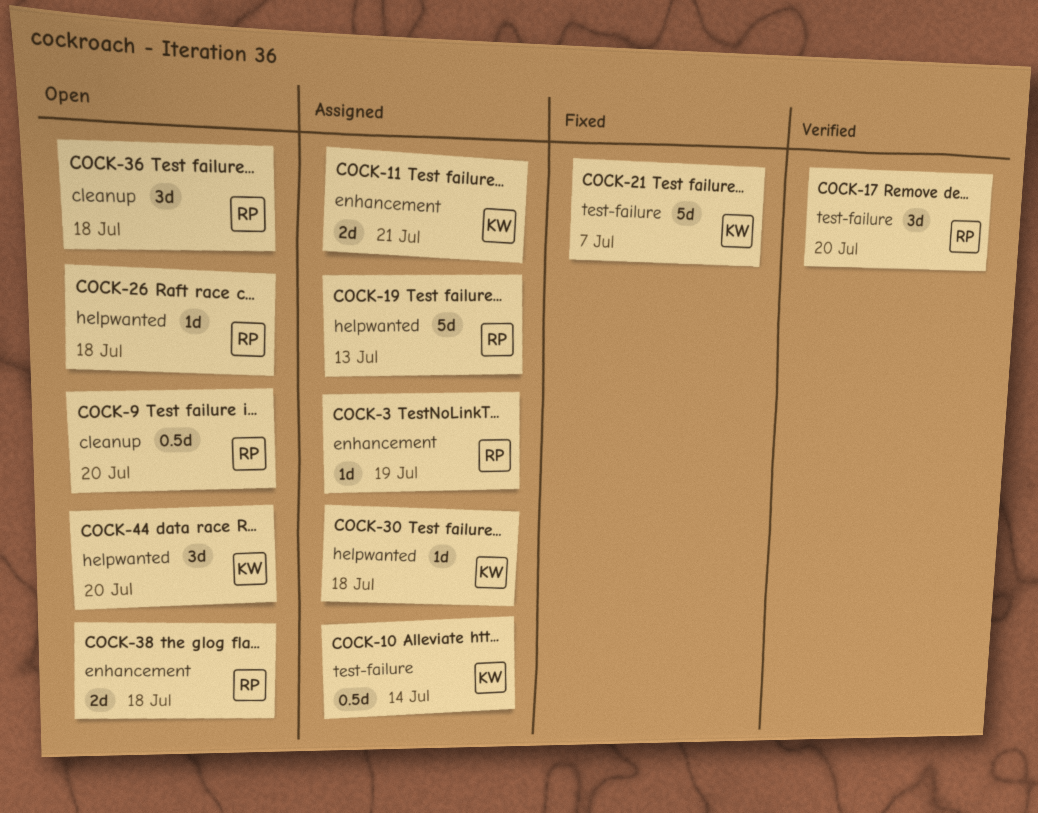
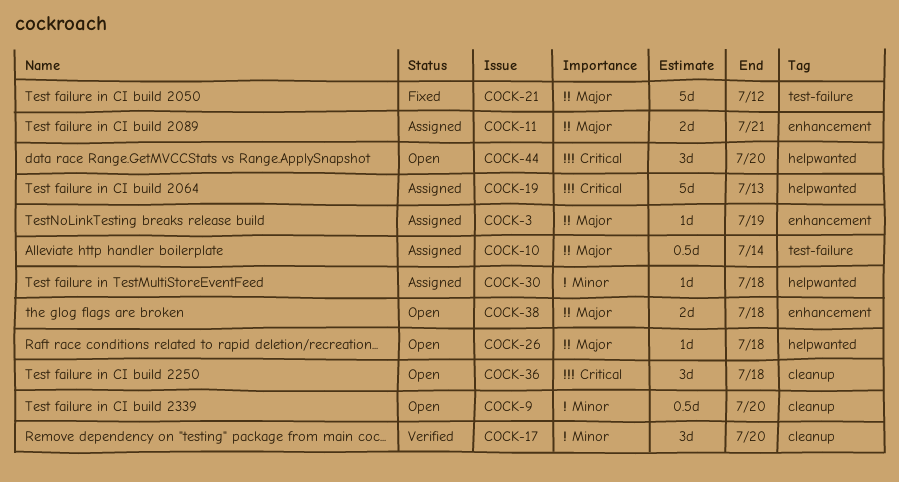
COCK-17, label: test-failure -> cleanup
COCK-21, due: Jul 7 -> Jul 12

